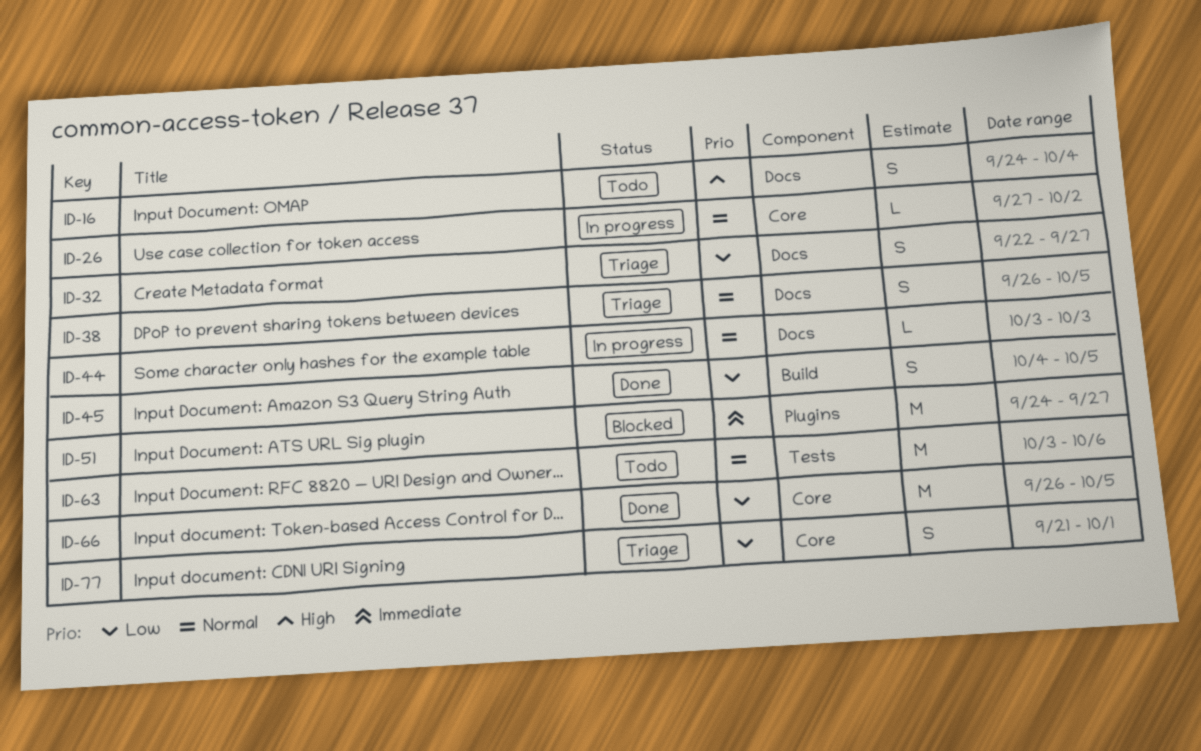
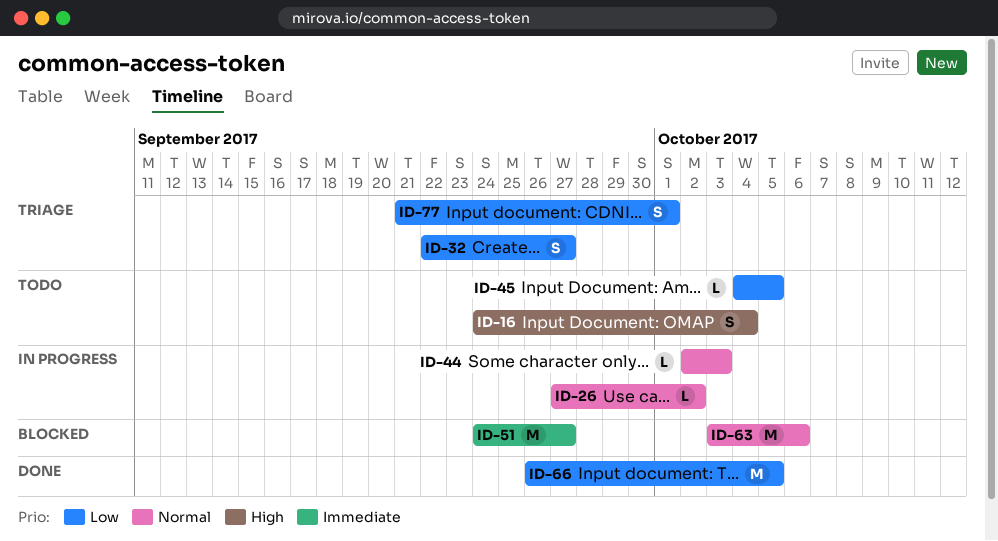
ID-38: present -> none
ID-44, start: Oct 3 -> Oct 2
ID-45, status: Done -> Todo
ID-45, estimate: S -> L
ID-63, status: Todo -> Blocked

